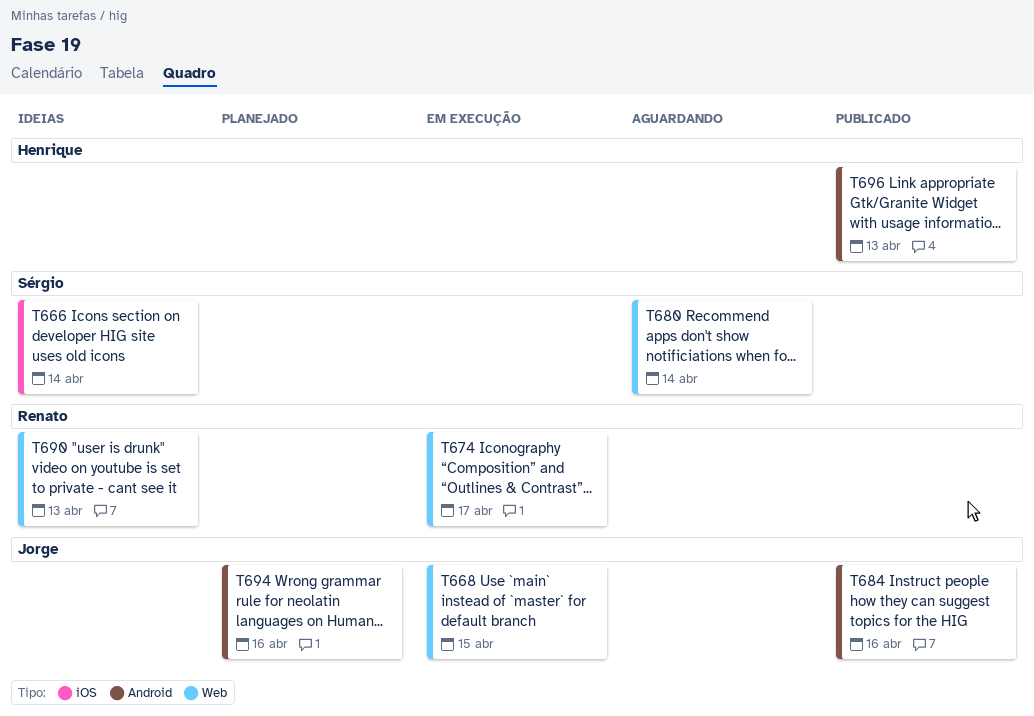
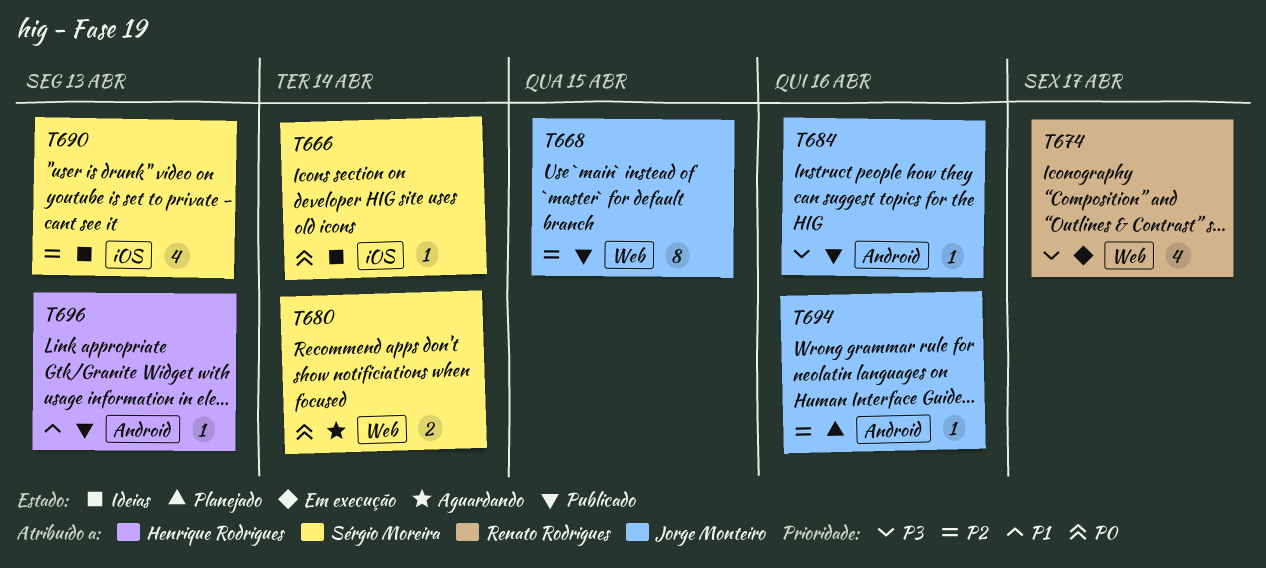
T668, status: Em execução -> Publicado
T690, owner: Renato Rodrigues -> Sérgio Moreira
T690, label: Web -> iOS

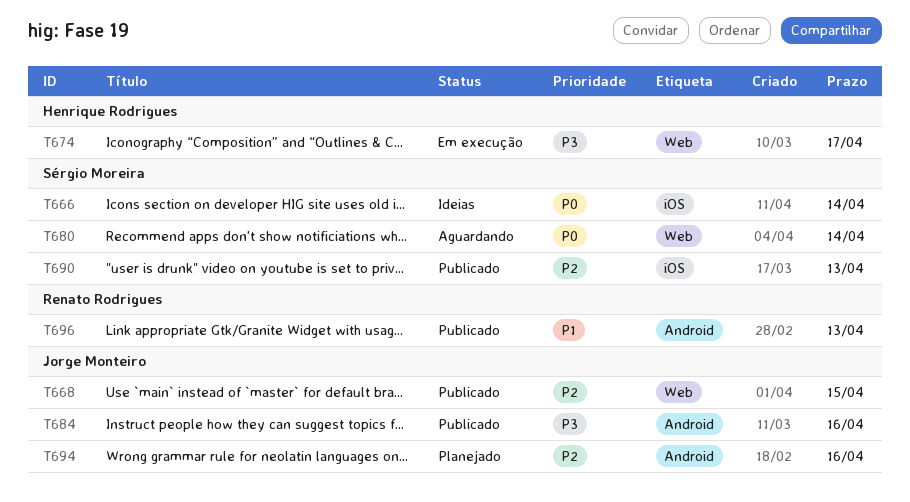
T674, owner: Renato Rodrigues -> Henrique Rodrigues
T690, status: Ideias -> Publicado
T696, owner: Henrique Rodrigues -> Renato Rodrigues

